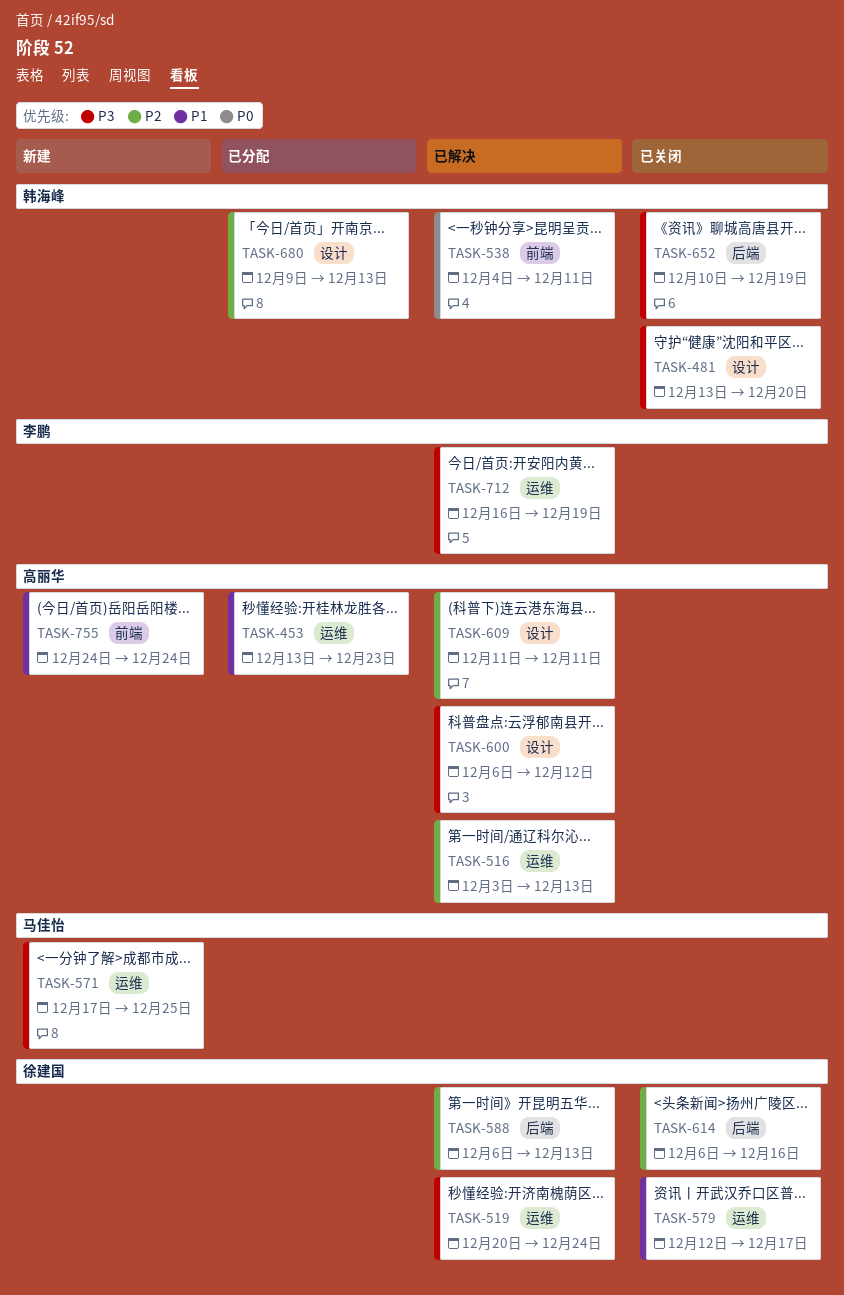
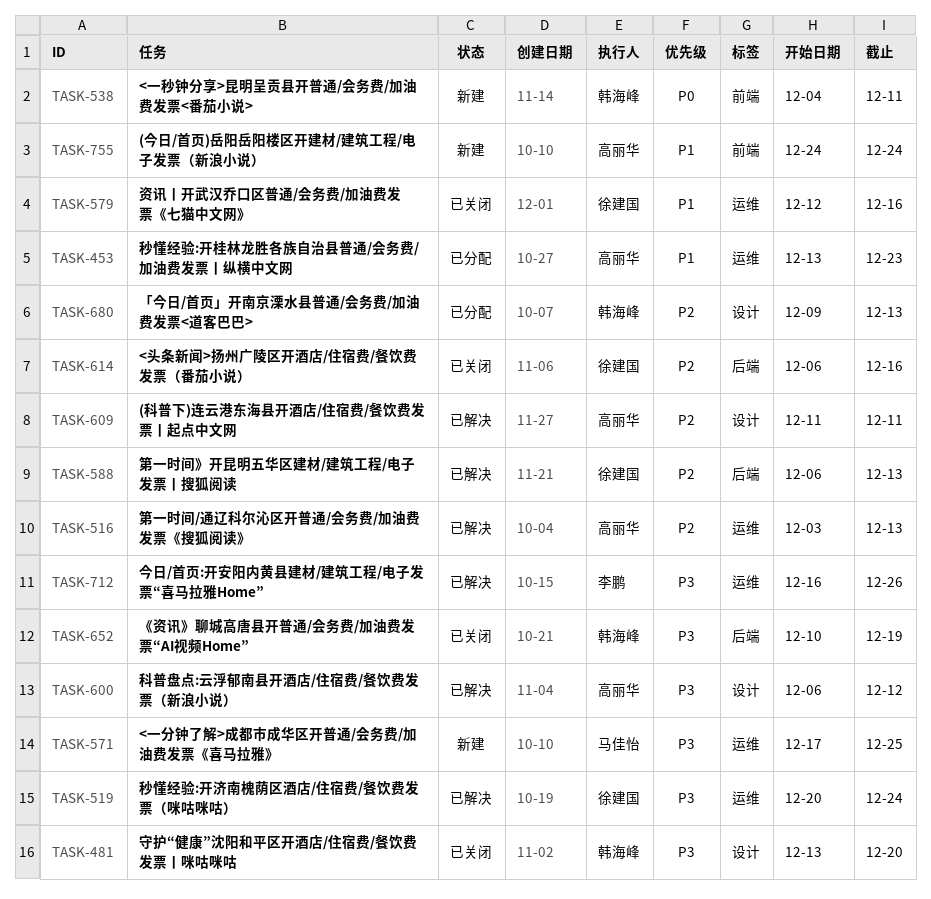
TASK-538, status: 已解决 -> 新建
TASK-579, due: Dec 17 -> Dec 16
TASK-712, due: Dec 19 -> Dec 26

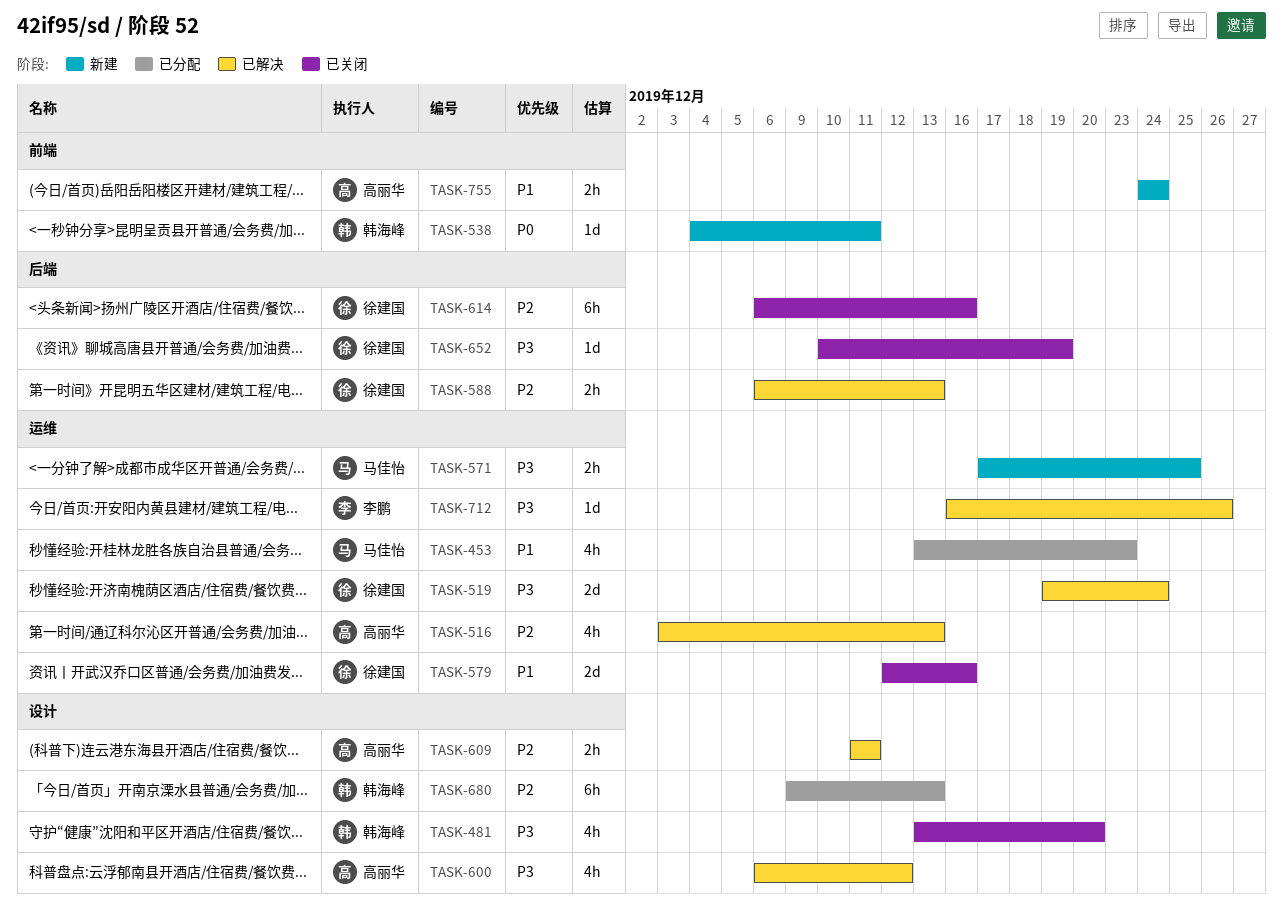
TASK-453, owner: 高丽华 -> 马佳怡
TASK-519, start: Dec 20 -> Dec 19
TASK-652, owner: 韩海峰 -> 徐建国

